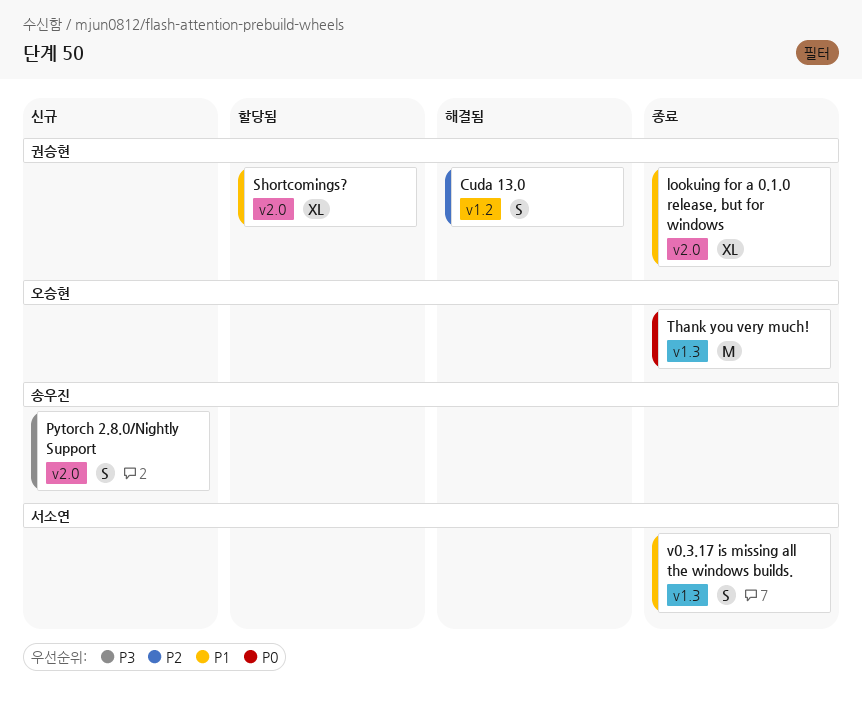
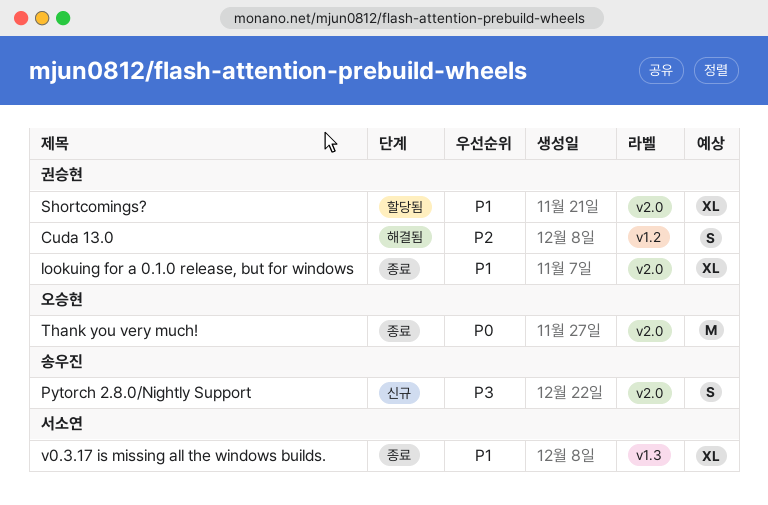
Thank you very much!, label: v1.3 -> v2.0
v0.3.17 is missing all the windows builds., estimate: S -> XL

